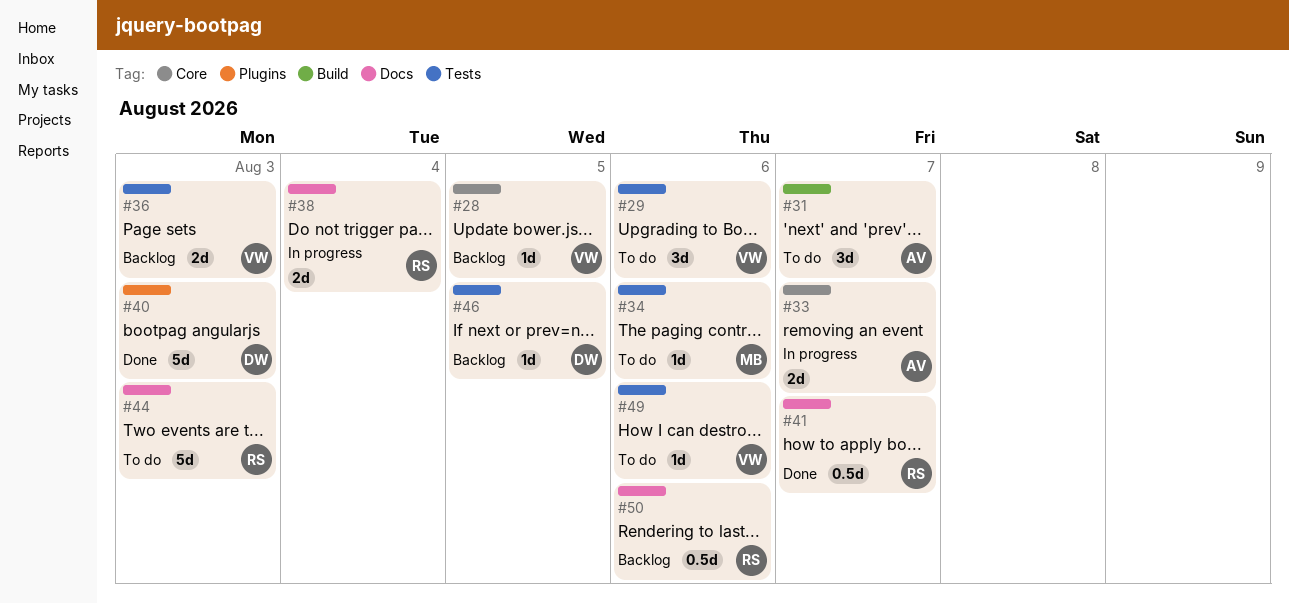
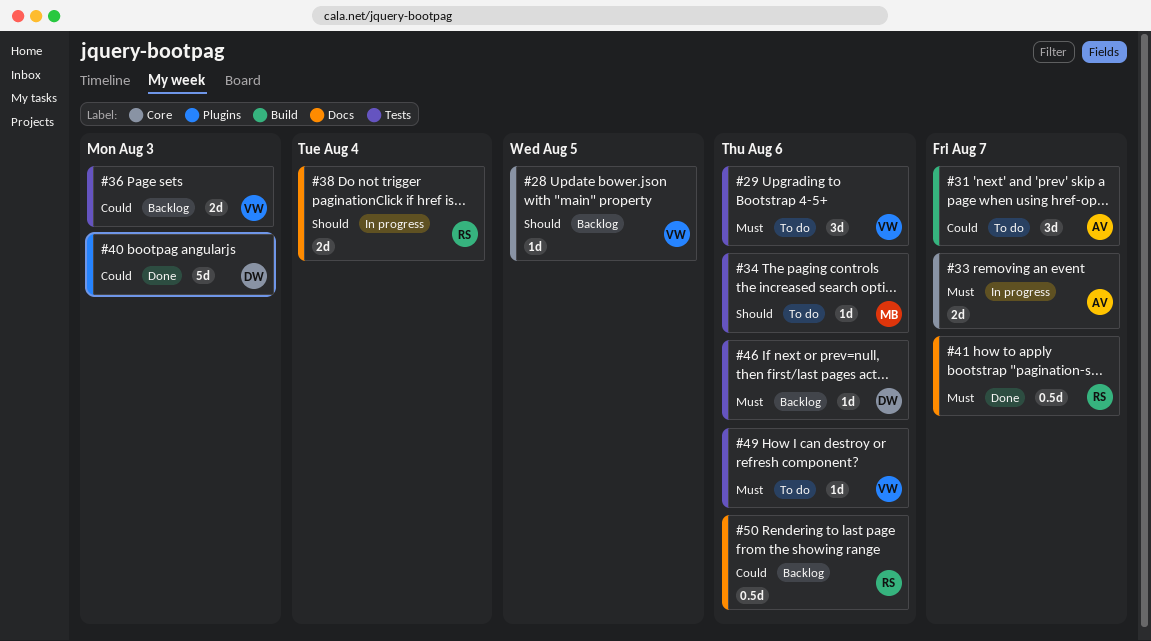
#44: present -> none
#46, due: Aug 5 -> Aug 6

